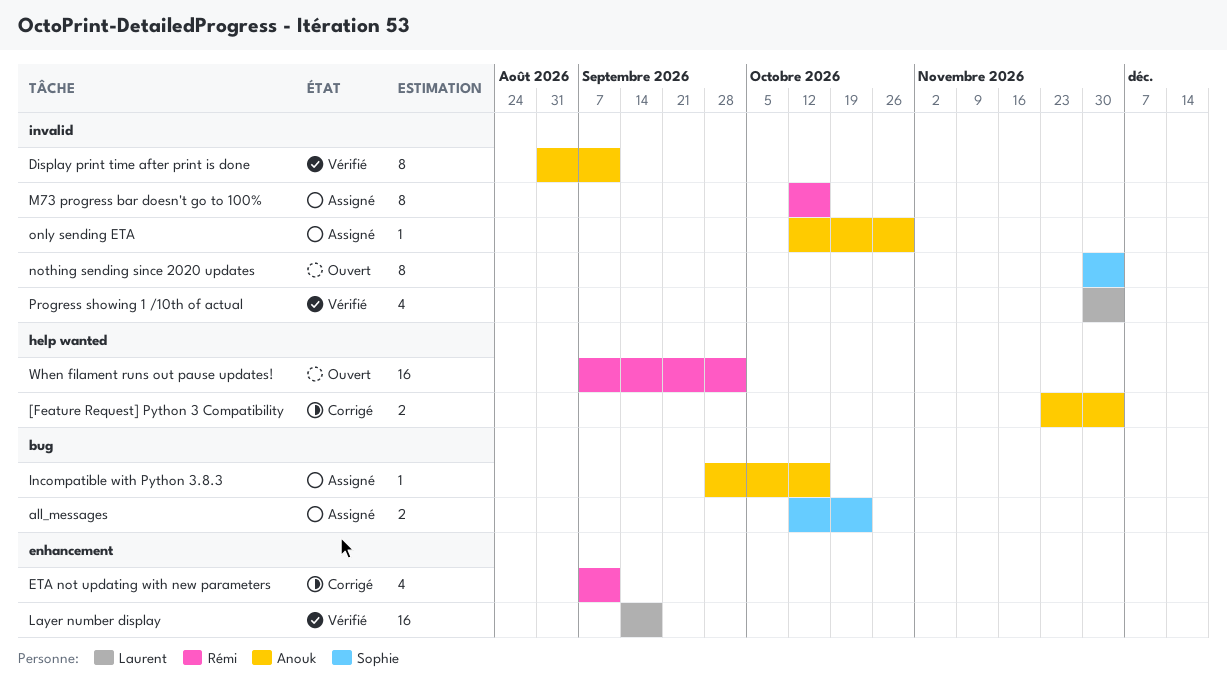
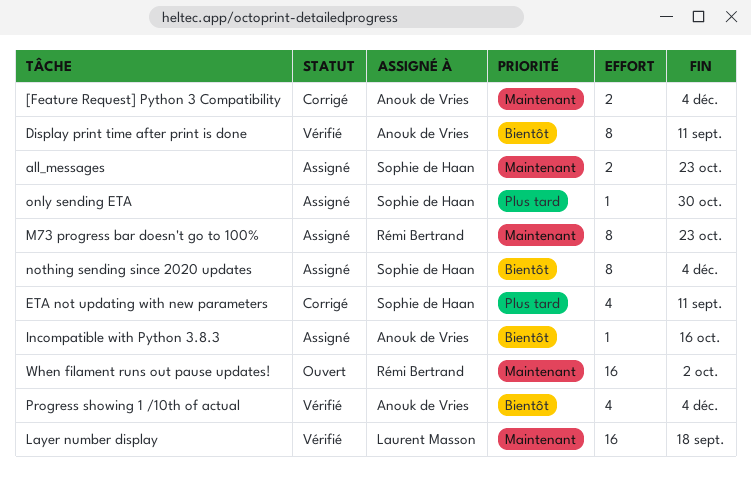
ETA not updating with new parameters, owner: Rémi Bertrand -> Sophie de Haan
M73 progress bar doesn't go to 100%, due: Oct 16 -> Oct 23
nothing sending since 2020 updates, status: Ouvert -> Assigné
only sending ETA, owner: Anouk de Vries -> Sophie de Haan
Progress showing 1 /10th of actual, owner: Laurent Masson -> Anouk de Vries

